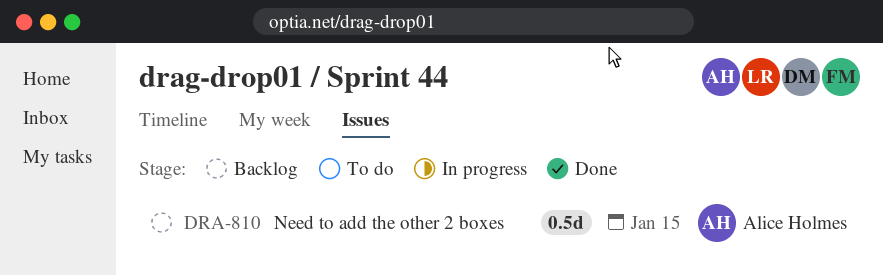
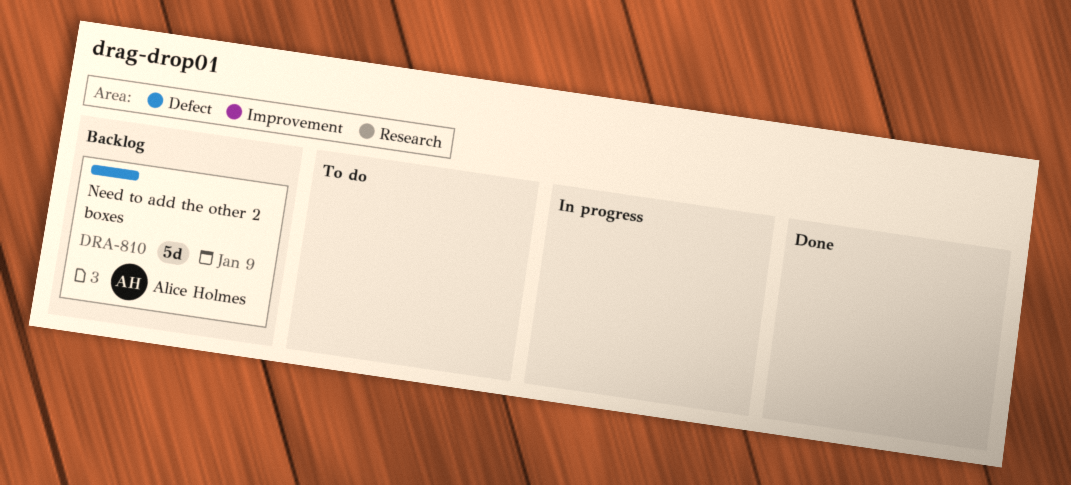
DRA-810, estimate: 0.5d -> 5d
DRA-810, due: Jan 15 -> Jan 9

